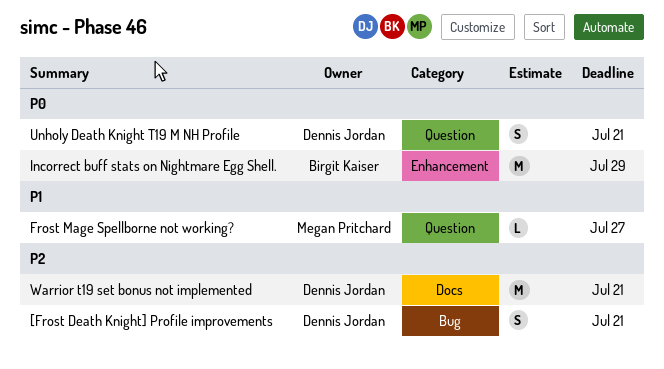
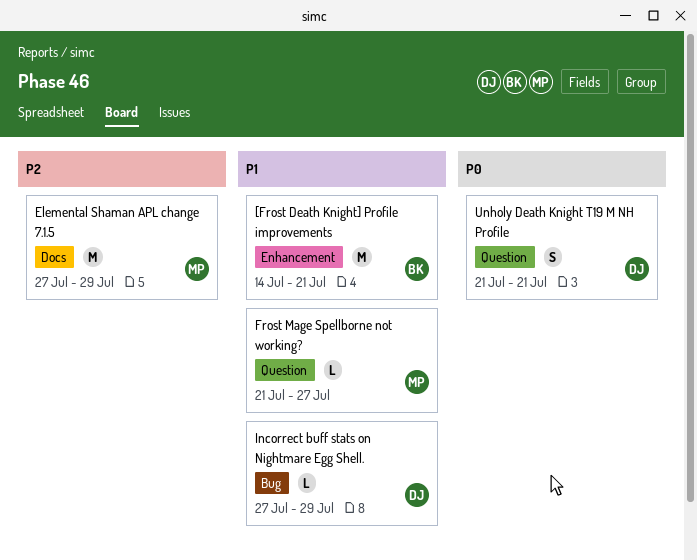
[Frost Death Knight] Profile improvements, owner: Dennis Jordan -> Birgit Kaiser
[Frost Death Knight] Profile improvements, priority: P2 -> P1
[Frost Death Knight] Profile improvements, label: Bug -> Enhancement
[Frost Death Knight] Profile improvements, estimate: S -> M
Elemental Shaman APL change 7.1.5: none -> present
Incorrect buff stats on Nightmare Egg Shell., owner: Birgit Kaiser -> Dennis Jordan
Incorrect buff stats on Nightmare Egg Shell., priority: P0 -> P1
Incorrect buff stats on Nightmare Egg Shell., label: Enhancement -> Bug
Incorrect buff stats on Nightmare Egg Shell., estimate: M -> L
Warrior t19 set bonus not implemented: present -> none

